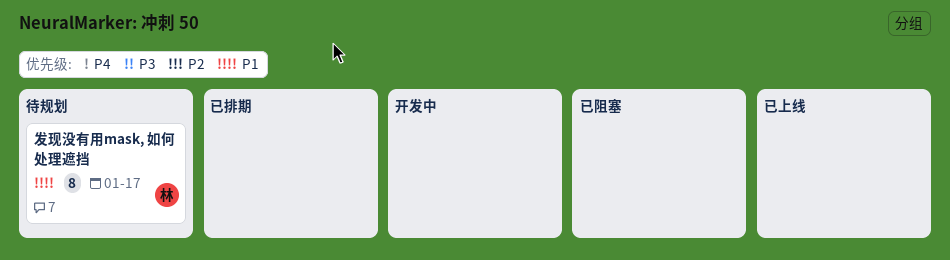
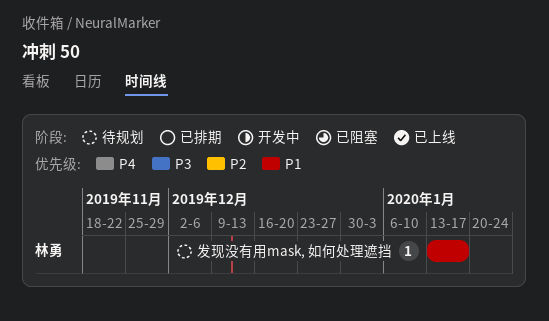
发现没有用mask, 如何处理遮挡, estimate: 8 -> 1

